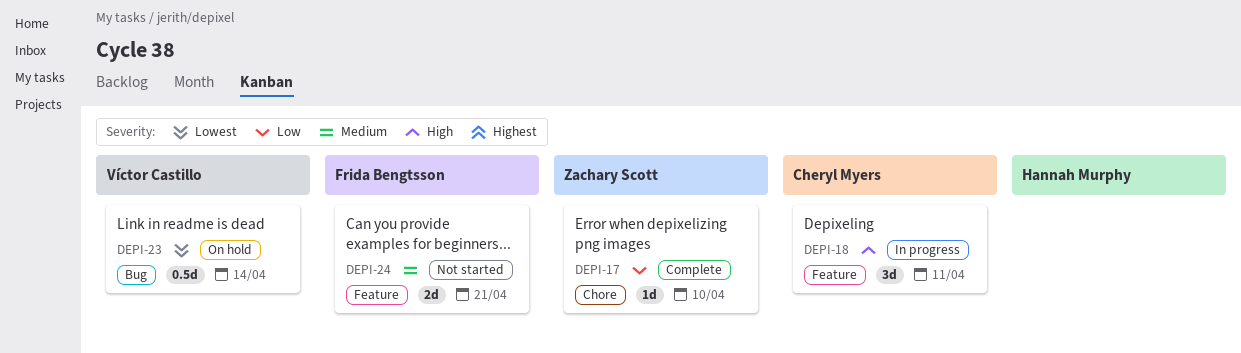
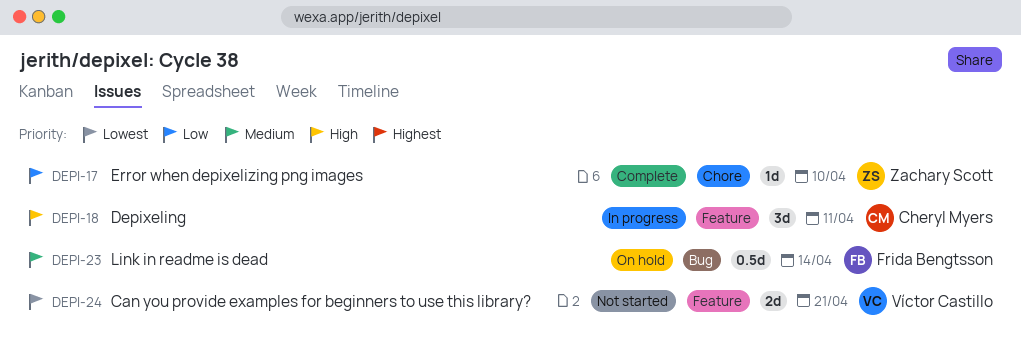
DEPI-23, owner: Víctor Castillo -> Frida Bengtsson
DEPI-23, priority: Lowest -> Medium
DEPI-24, owner: Frida Bengtsson -> Víctor Castillo
DEPI-24, priority: Medium -> Lowest

